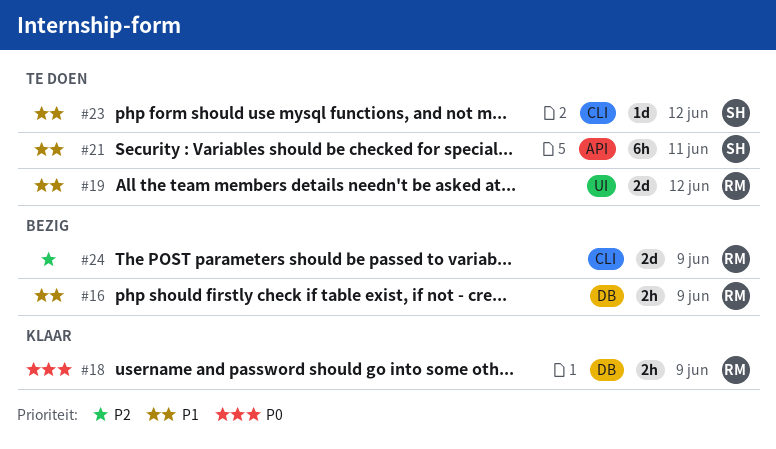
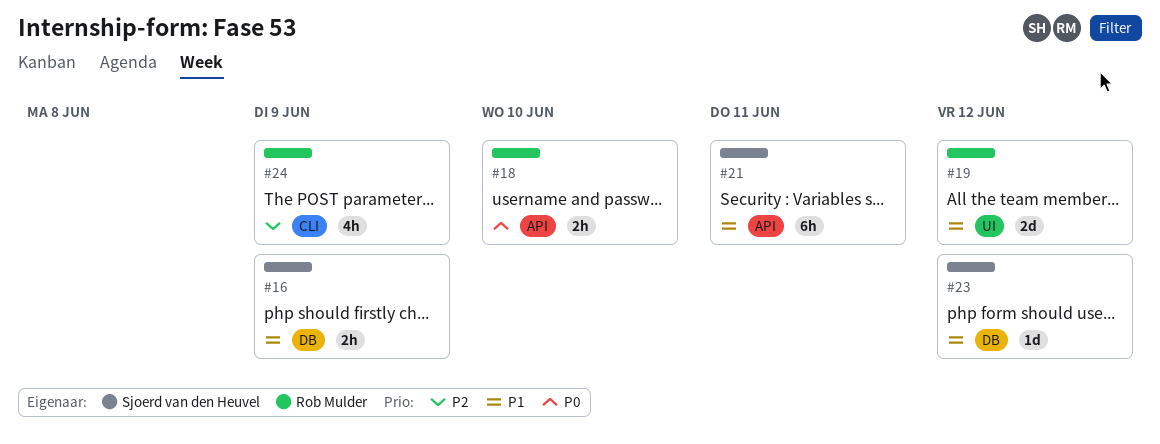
#16, owner: Rob Mulder -> Sjoerd van den Heuvel
#18, label: DB -> API
#18, due: Jun 9 -> Jun 10
#23, label: CLI -> DB
#24, estimate: 2d -> 4h

